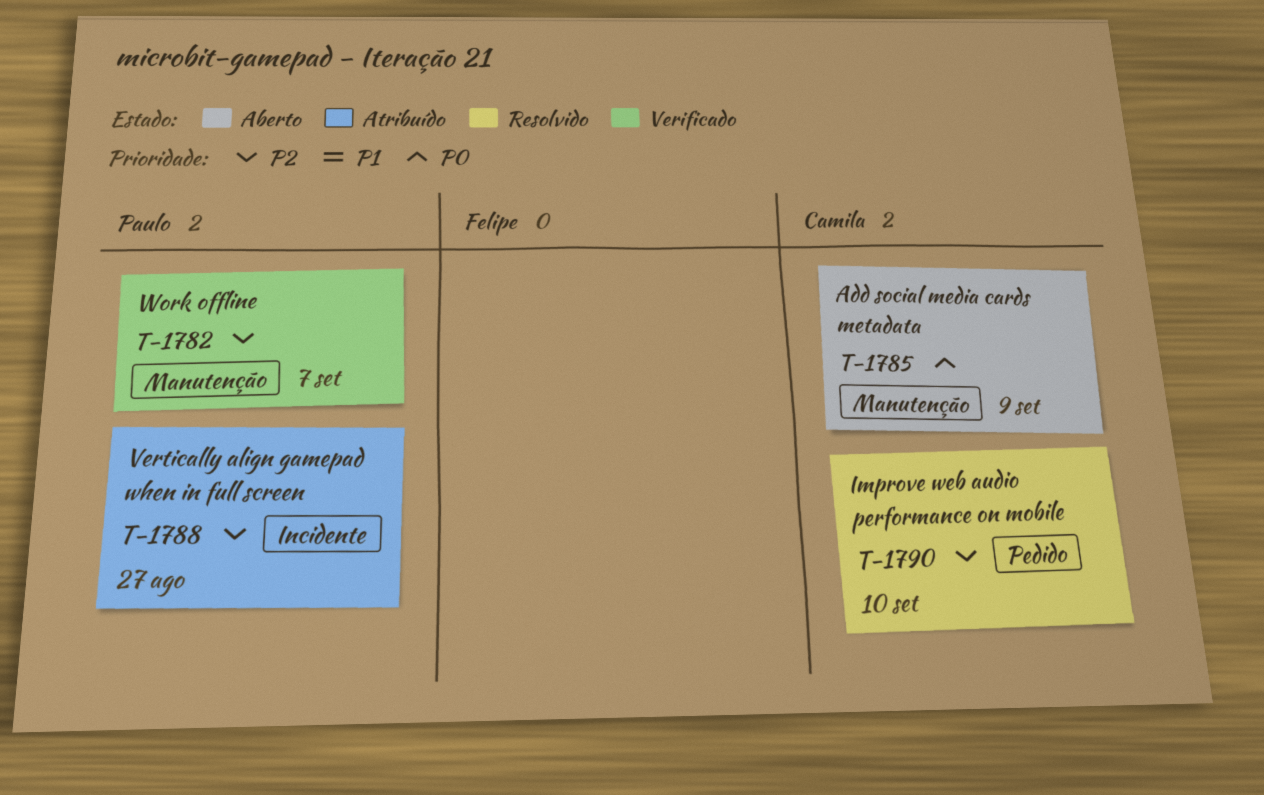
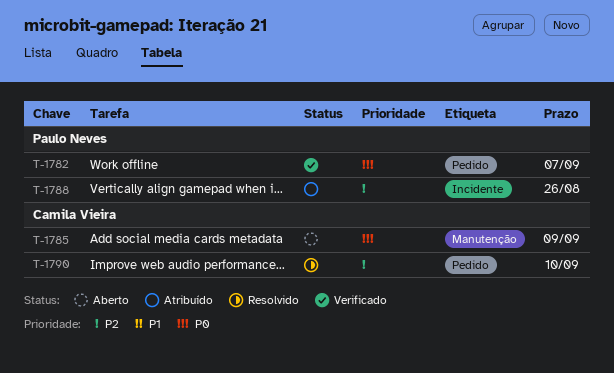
T-1782, priority: P2 -> P0
T-1782, label: Manutenção -> Pedido
T-1788, due: Aug 27 -> Aug 26

